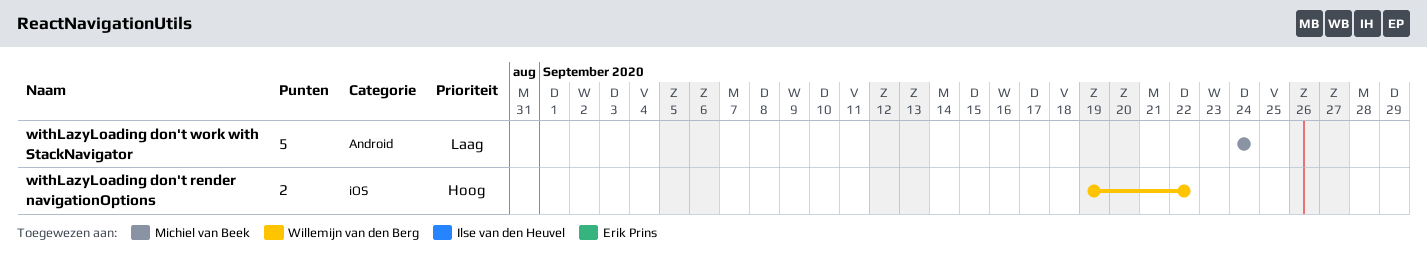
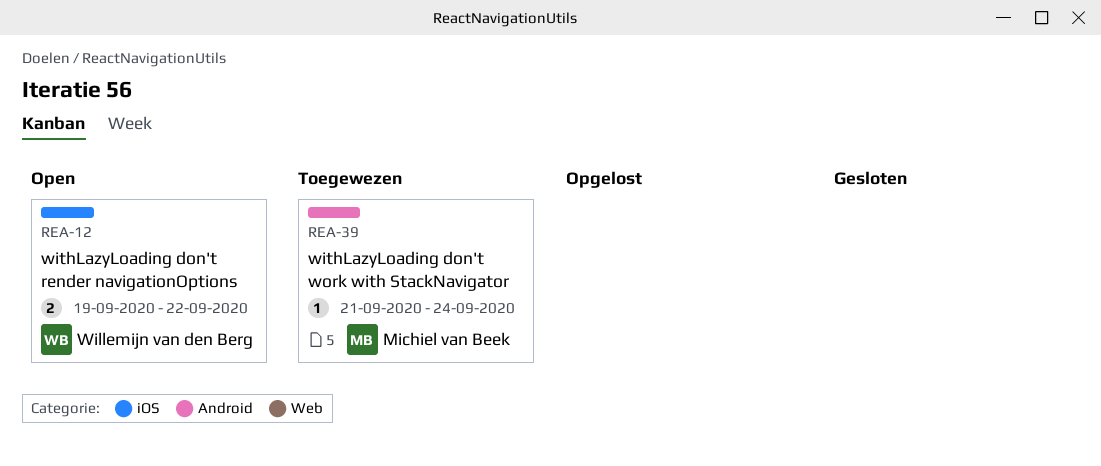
withLazyLoading don't work with StackNavigator, estimate: 5 -> 1
withLazyLoading don't work with StackNavigator, start: Sep 24 -> Sep 21

